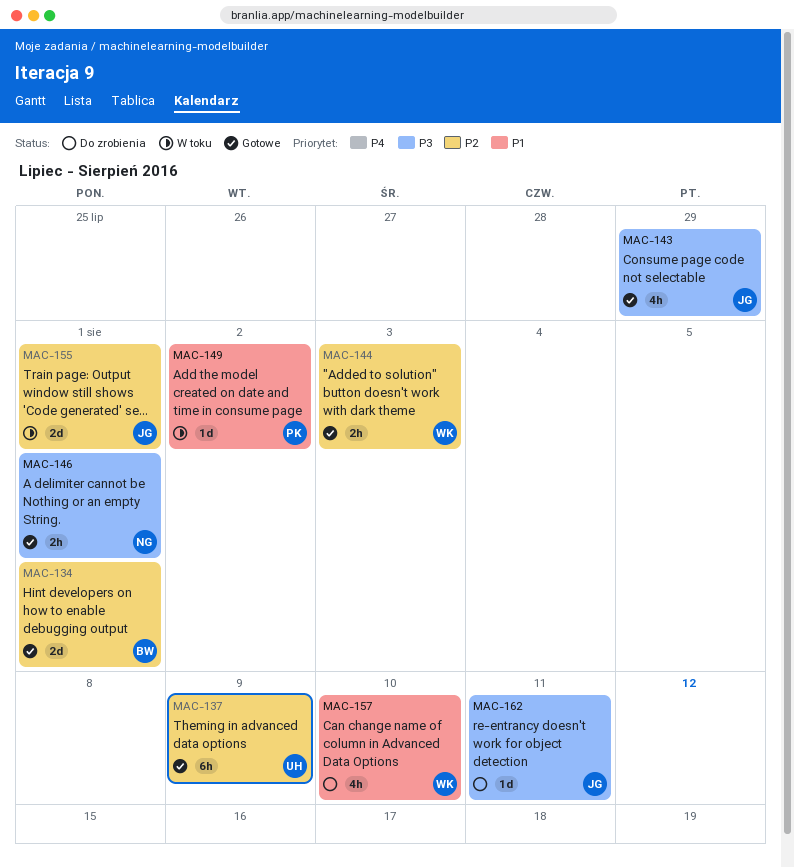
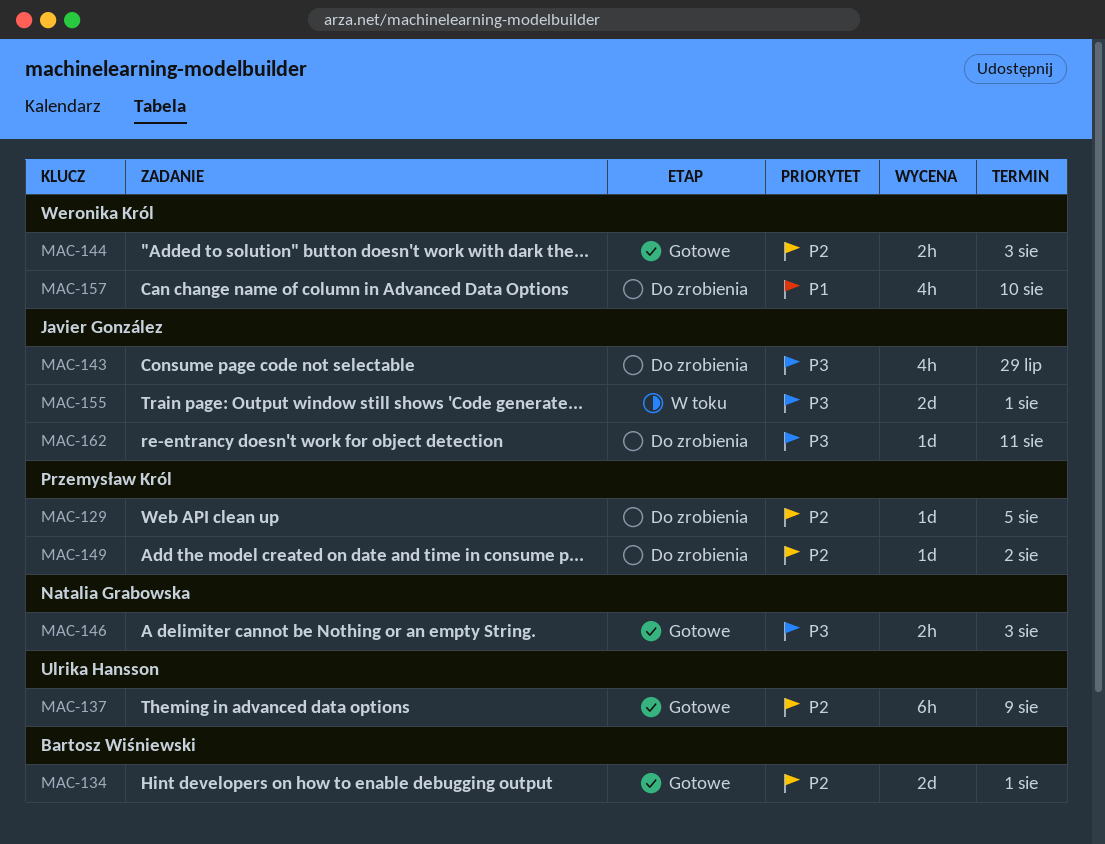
MAC-129: none -> present
MAC-143, status: Gotowe -> Do zrobienia
MAC-146, due: Aug 1 -> Aug 3
MAC-149, status: W toku -> Do zrobienia
MAC-149, priority: P1 -> P2
MAC-155, priority: P2 -> P3

